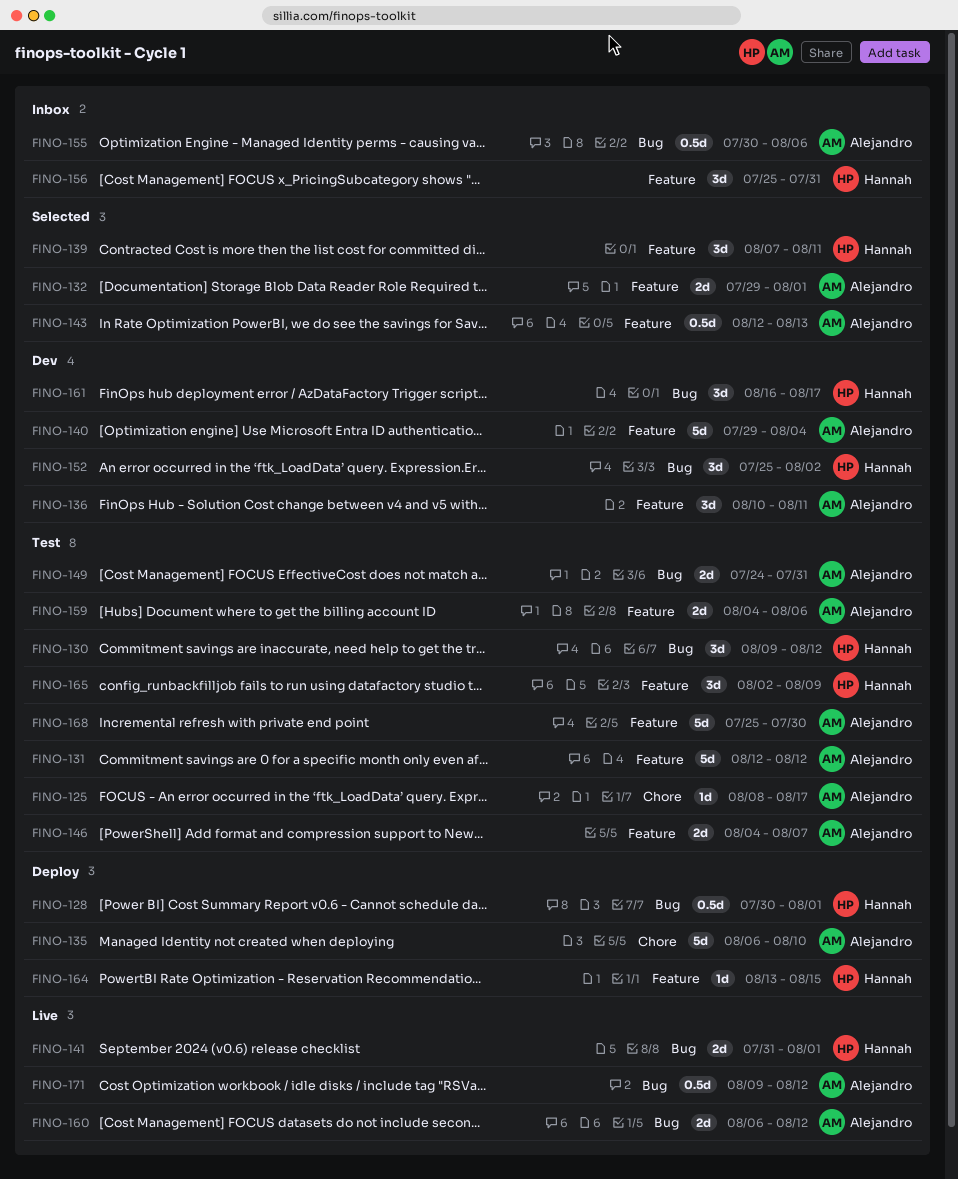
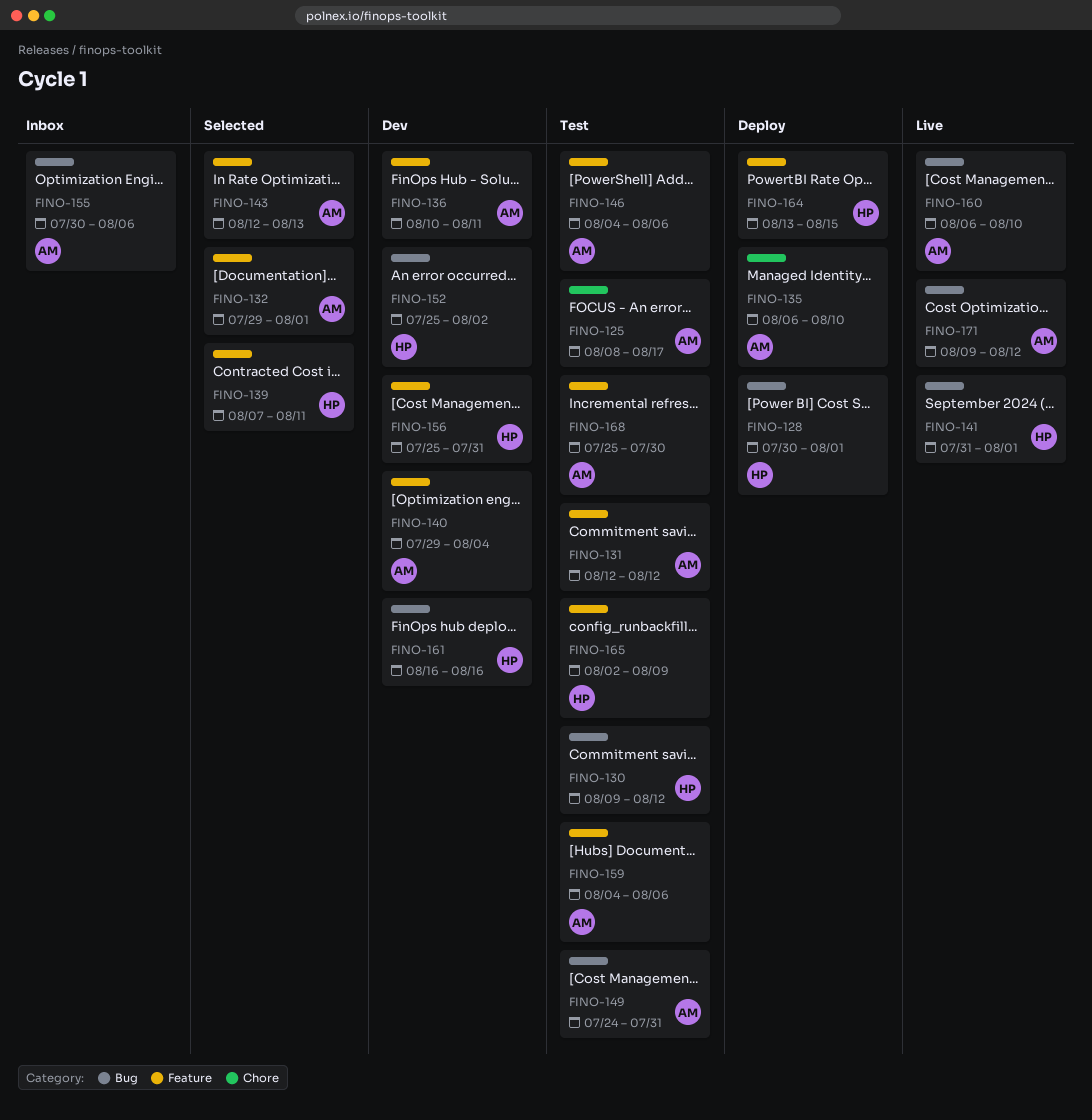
FINO-146, due: Aug 7 -> Aug 6
FINO-156, status: Inbox -> Dev
FINO-160, due: Aug 12 -> Aug 10
FINO-161, due: Aug 17 -> Aug 16

